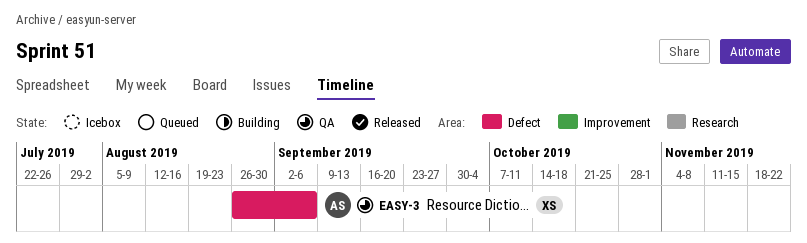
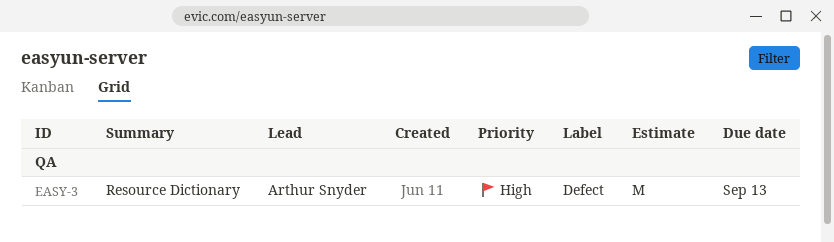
EASY-3, estimate: XS -> M
EASY-3, due: Sep 6 -> Sep 13

